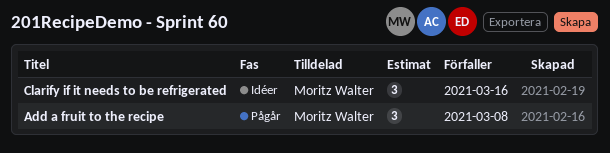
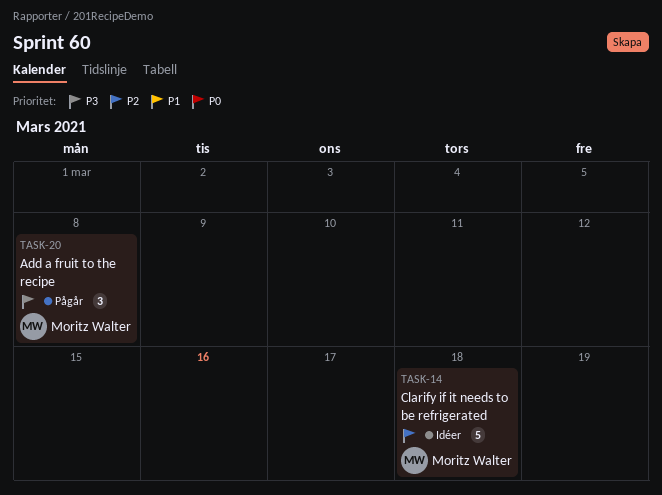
Clarify if it needs to be refrigerated, estimate: 3 -> 5
Clarify if it needs to be refrigerated, due: Mar 16 -> Mar 18

